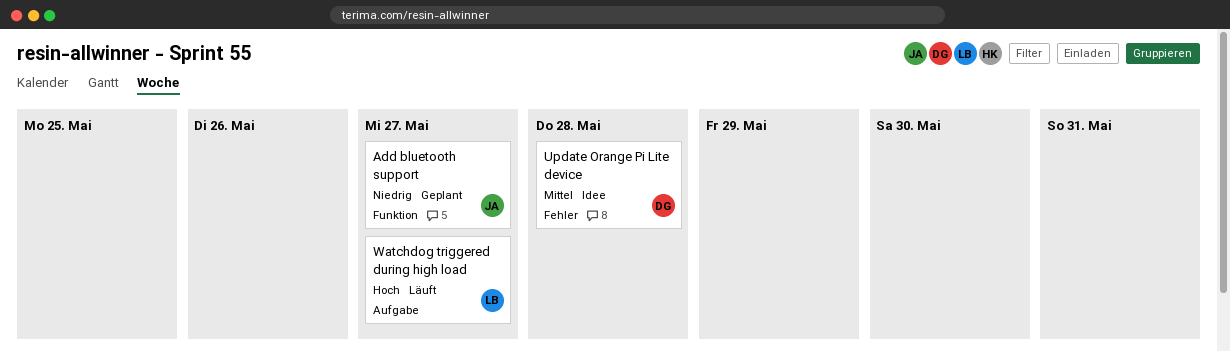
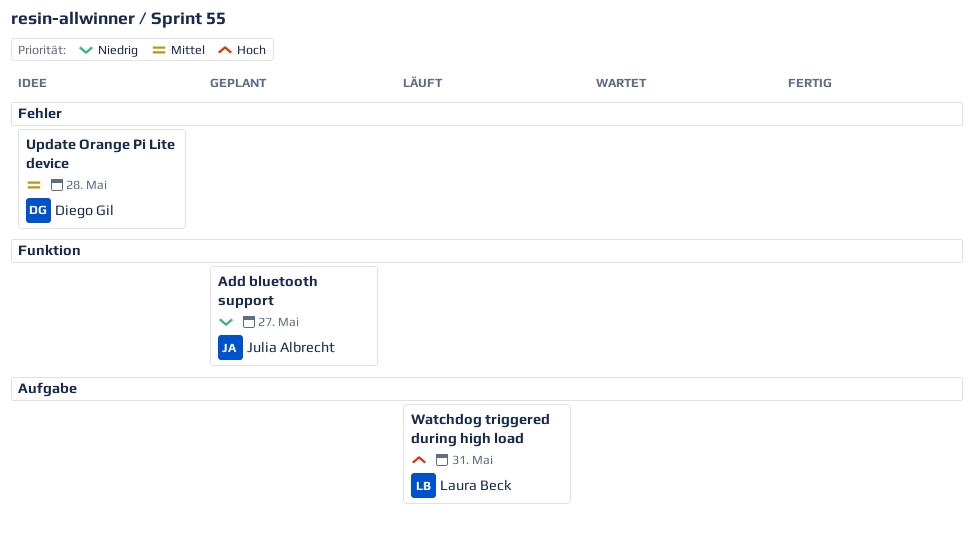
Watchdog triggered during high load, due: May 27 -> May 31

